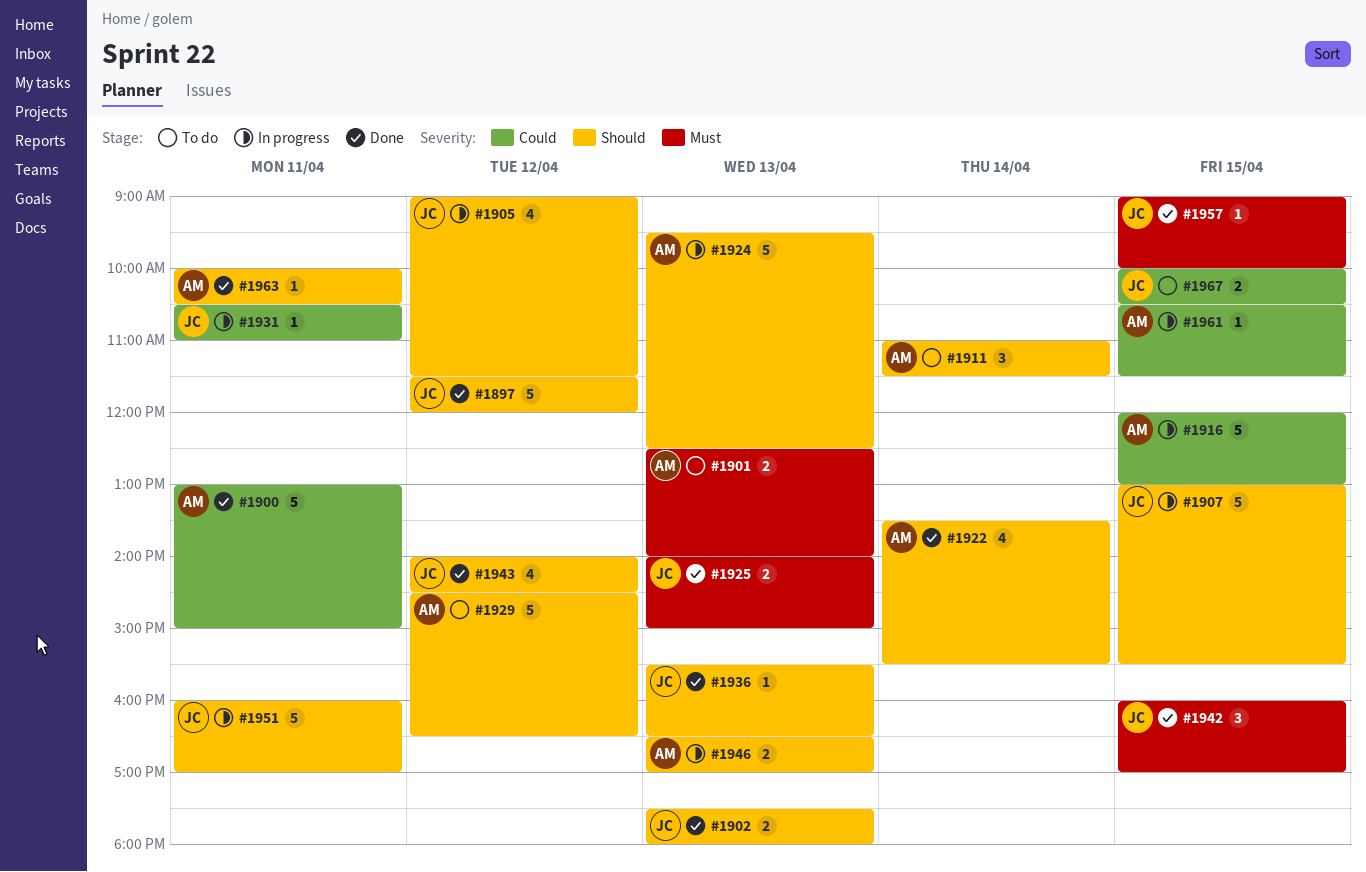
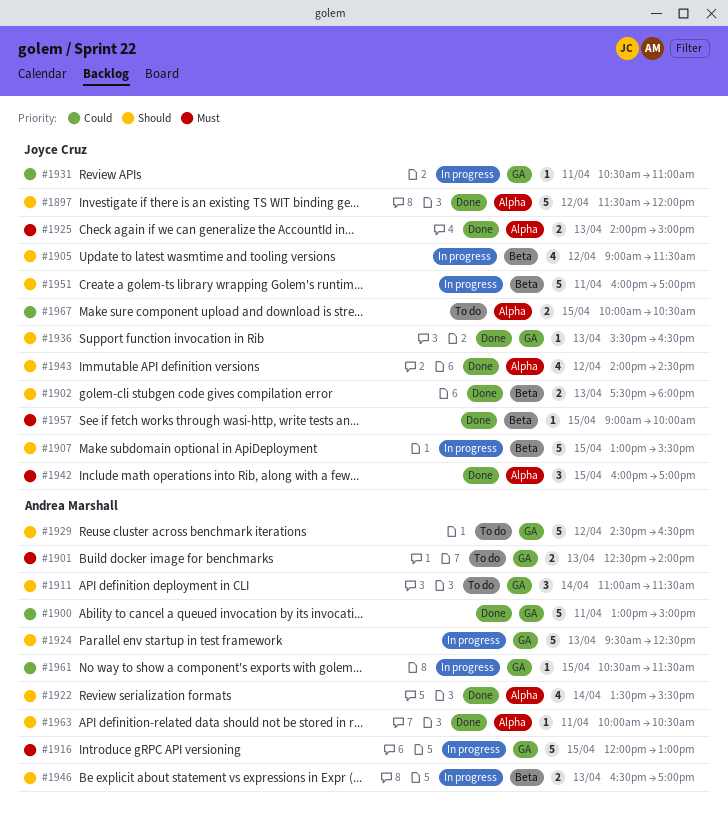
#1916, priority: Could -> Must

